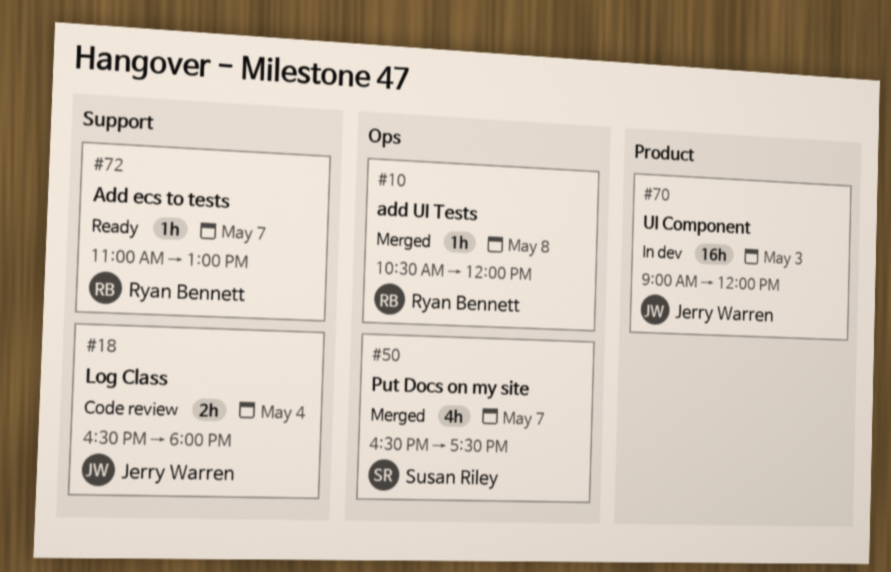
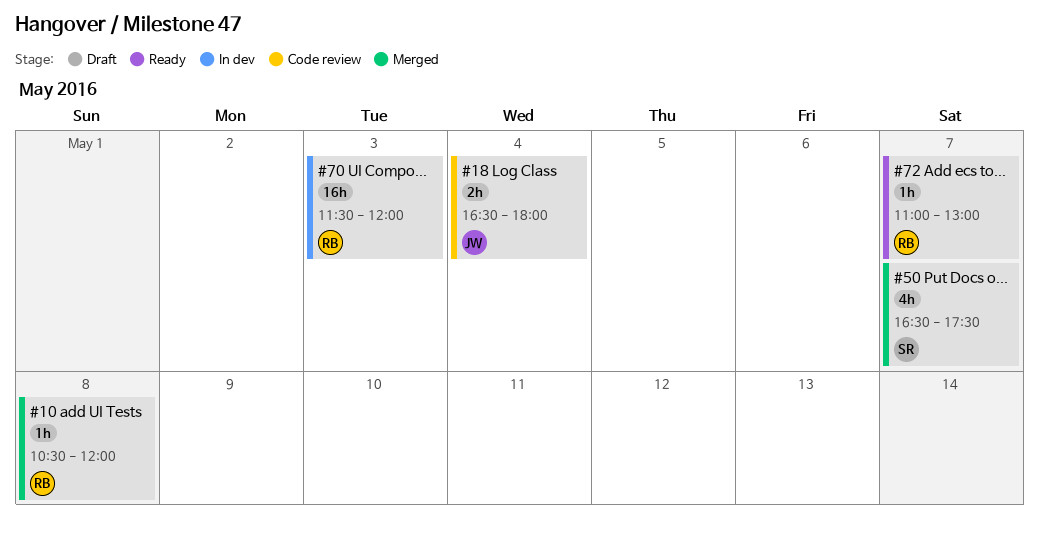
#70, owner: Jerry Warren -> Ryan Bennett
#70, begins: 09:00 -> 11:30

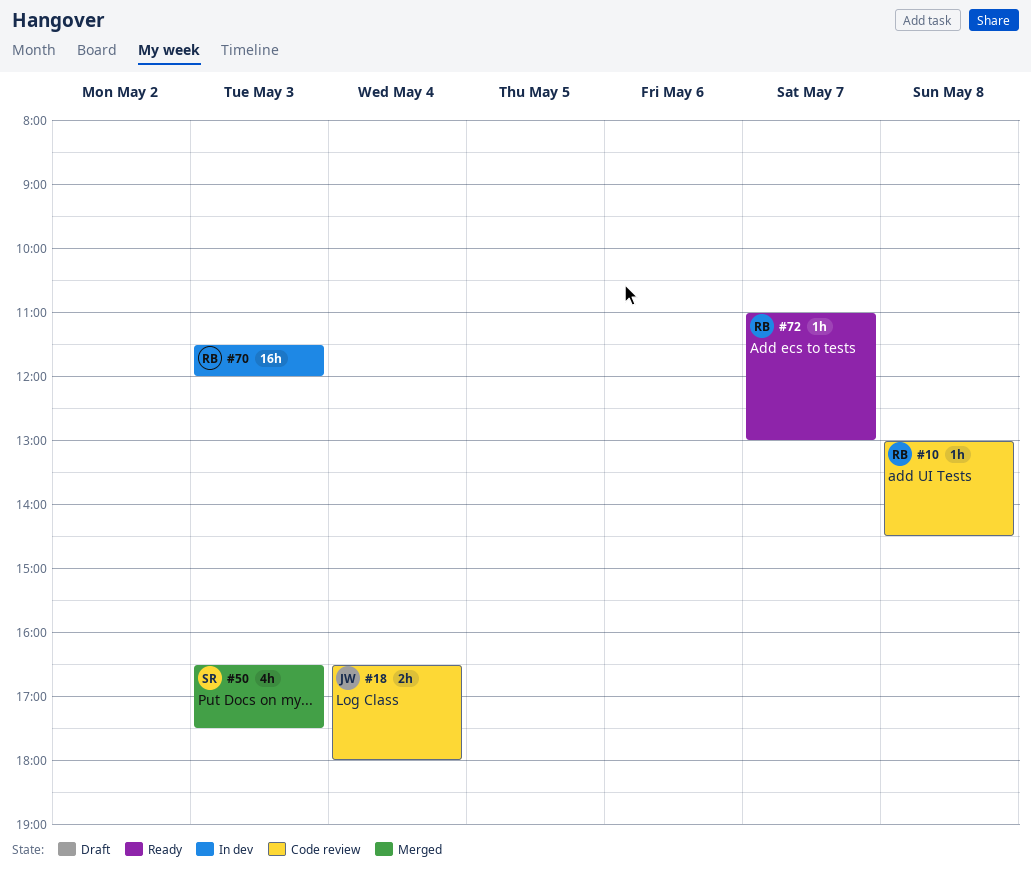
#10, status: Merged -> Code review
#10, begins: 10:30 -> 13:00
#10, ends: 12:00 -> 14:30
#50, day: May 7 -> May 3

